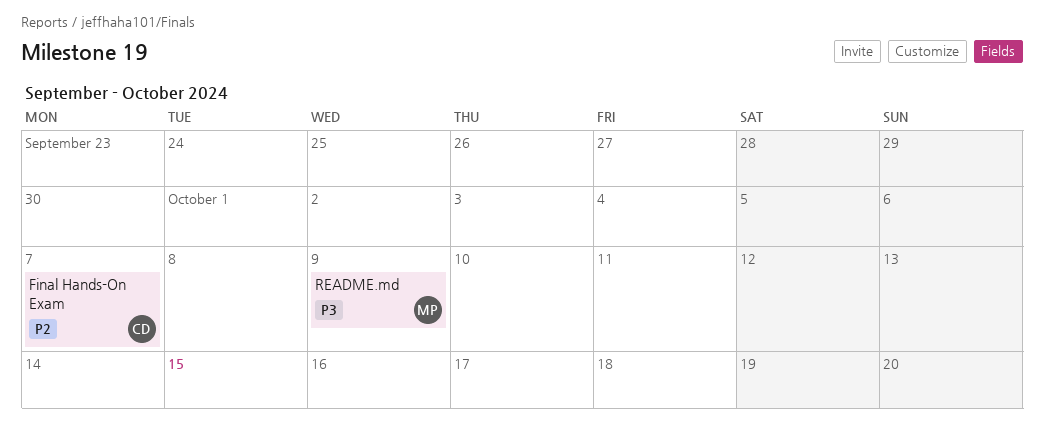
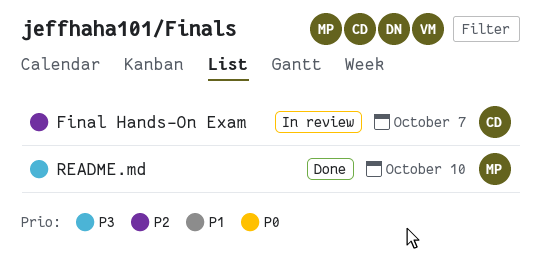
README.md, due: Oct 9 -> Oct 10

